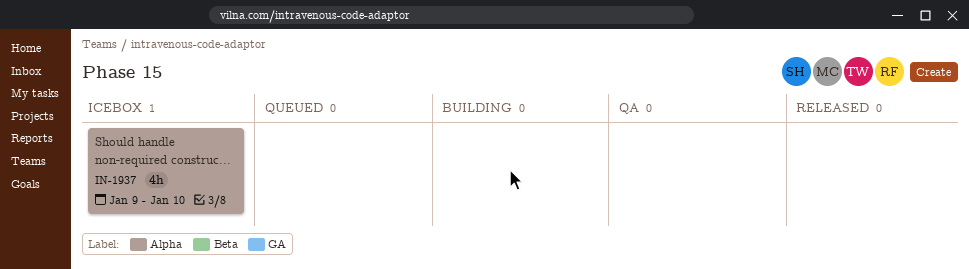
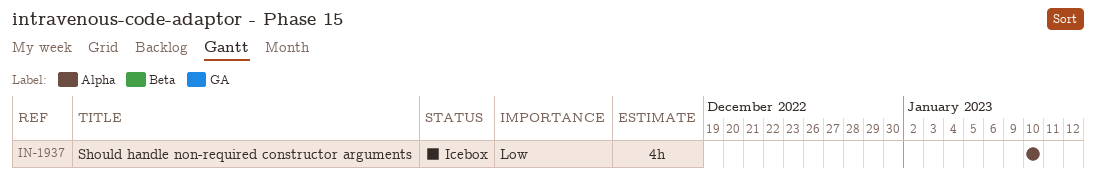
IN-1937, start: Jan 9 -> Jan 10

